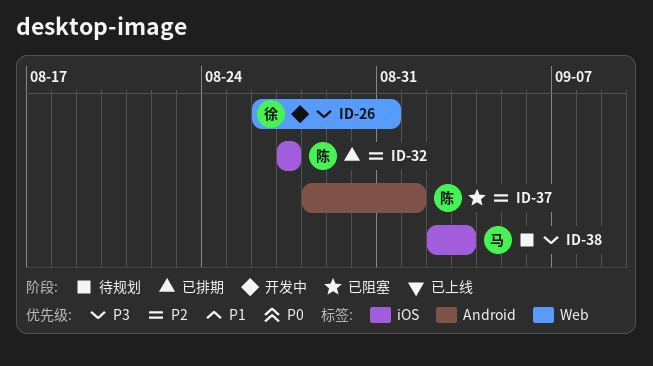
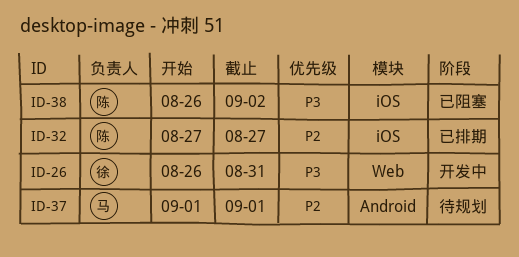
ID-37, status: 已阻塞 -> 待规划
ID-37, owner: 陈 -> 马
ID-37, start: Aug 28 -> Sep 1
ID-38, status: 待规划 -> 已阻塞
ID-38, owner: 马 -> 陈
ID-38, start: Sep 2 -> Aug 26
ID-38, due: Sep 3 -> Sep 2

